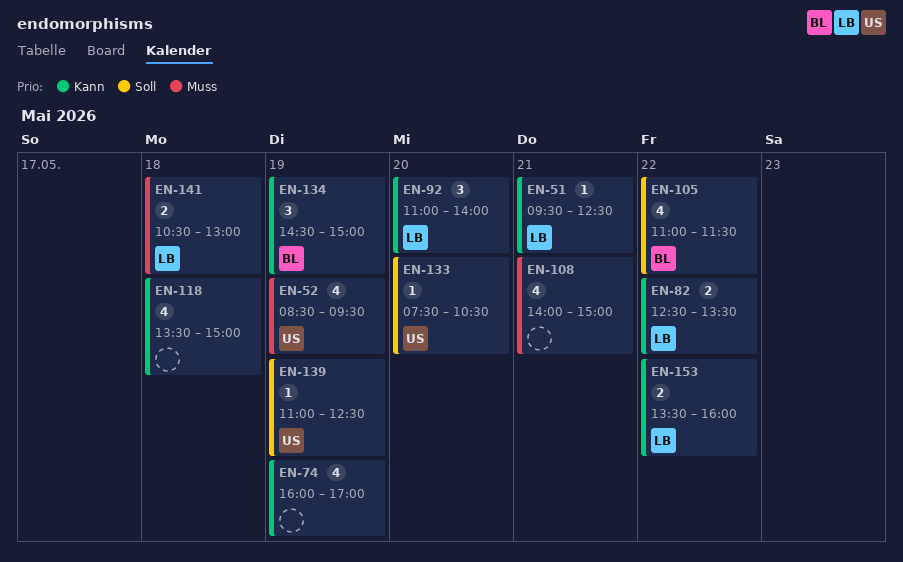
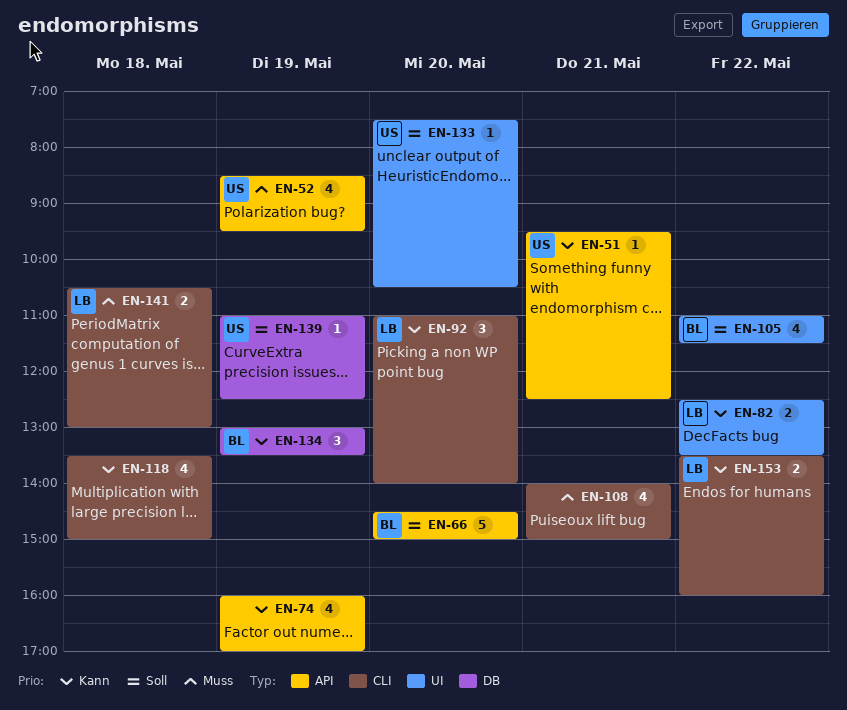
EN-51, owner: LB -> US
EN-66: none -> present
EN-134, begins: 14:30 -> 13:00
EN-134, ends: 15:00 -> 13:30

